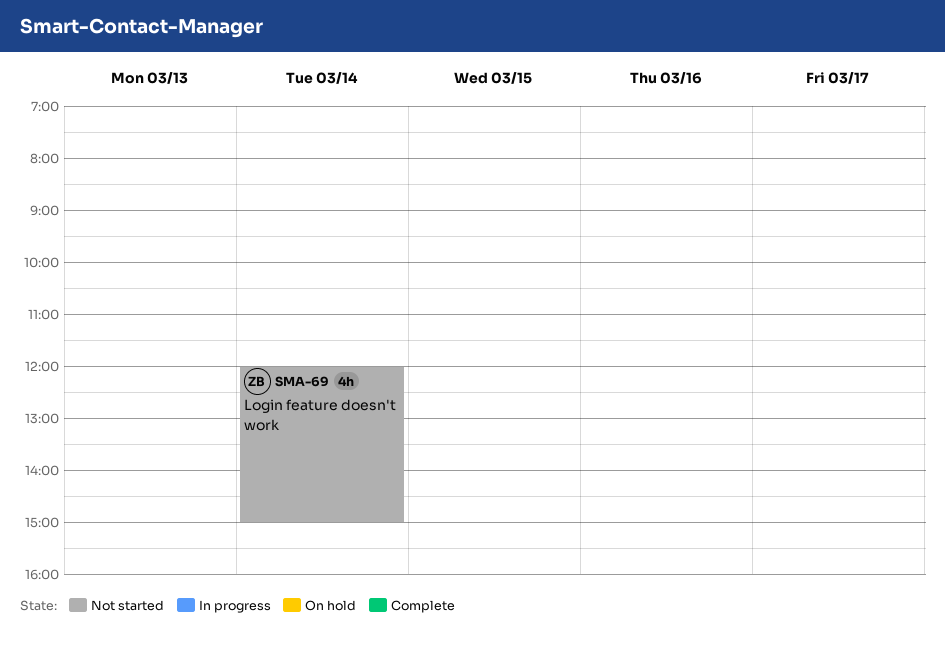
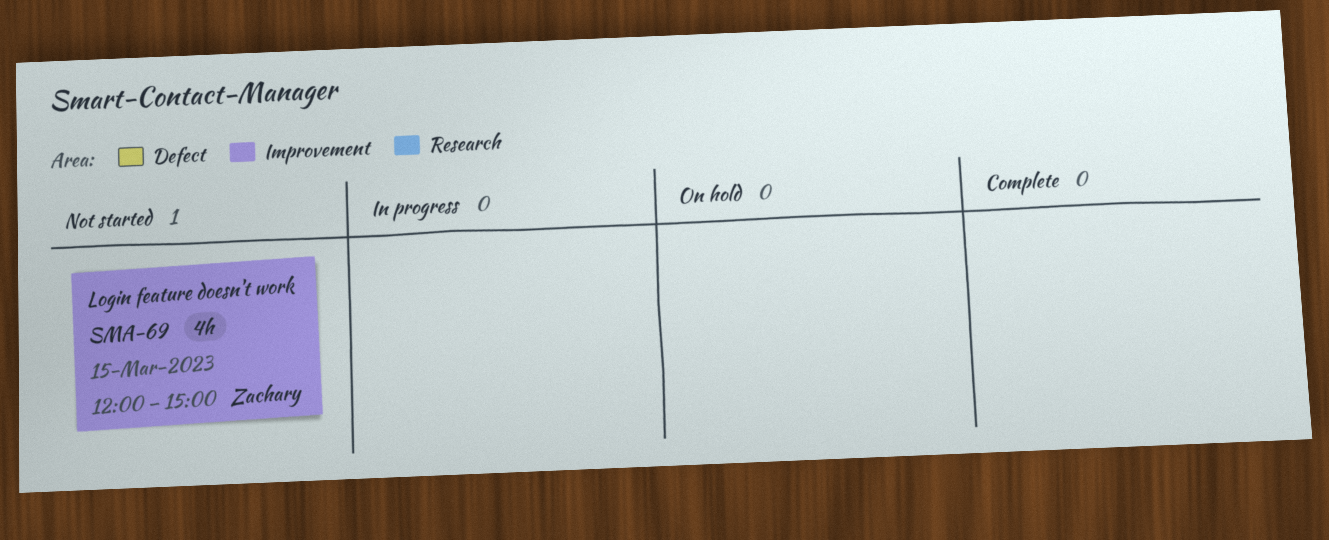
SMA-69, day: Mar 14 -> Mar 15

